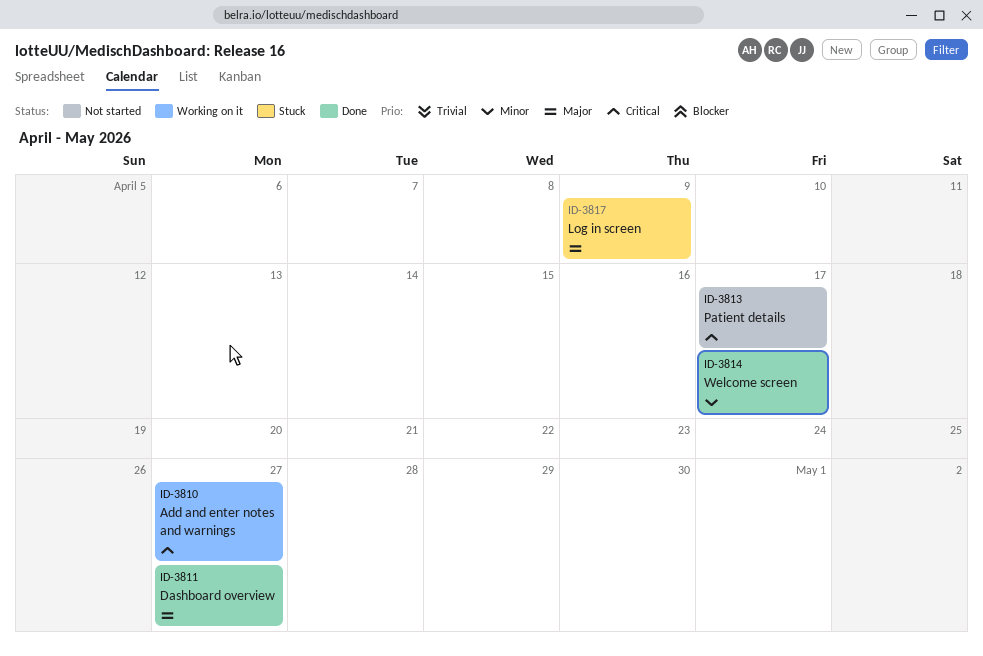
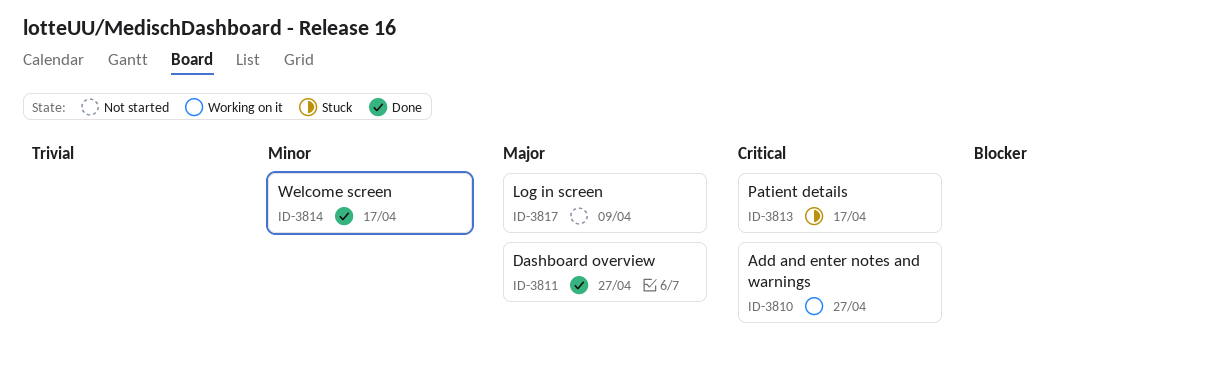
ID-3813, status: Not started -> Stuck
ID-3817, status: Stuck -> Not started

